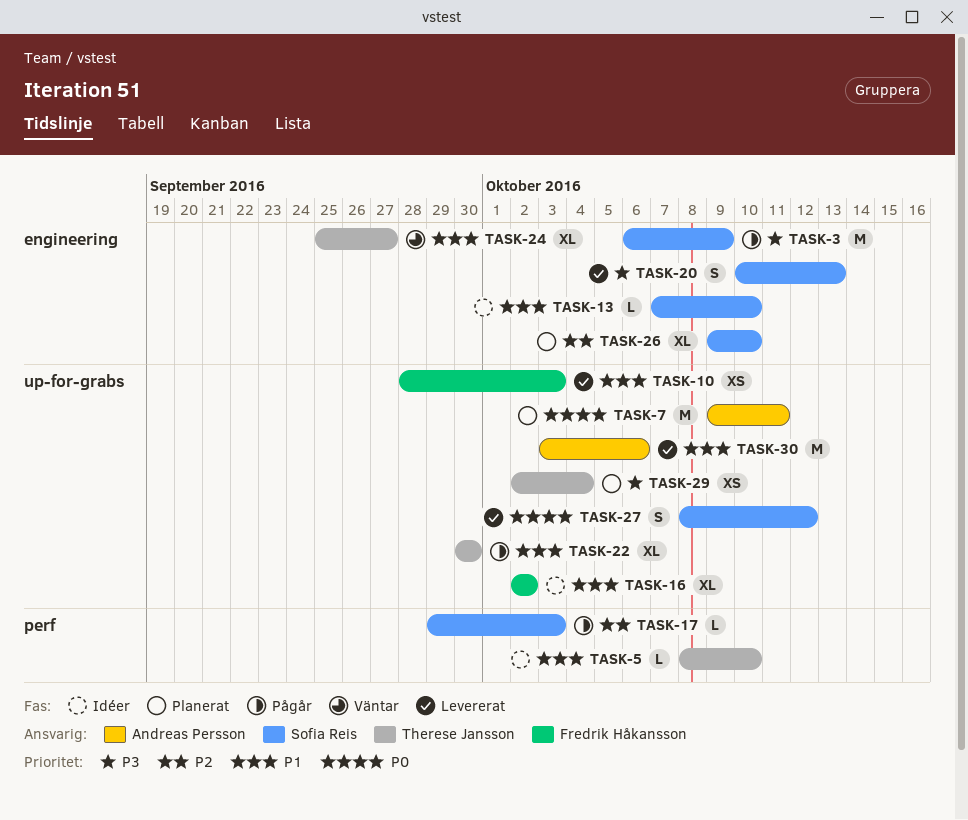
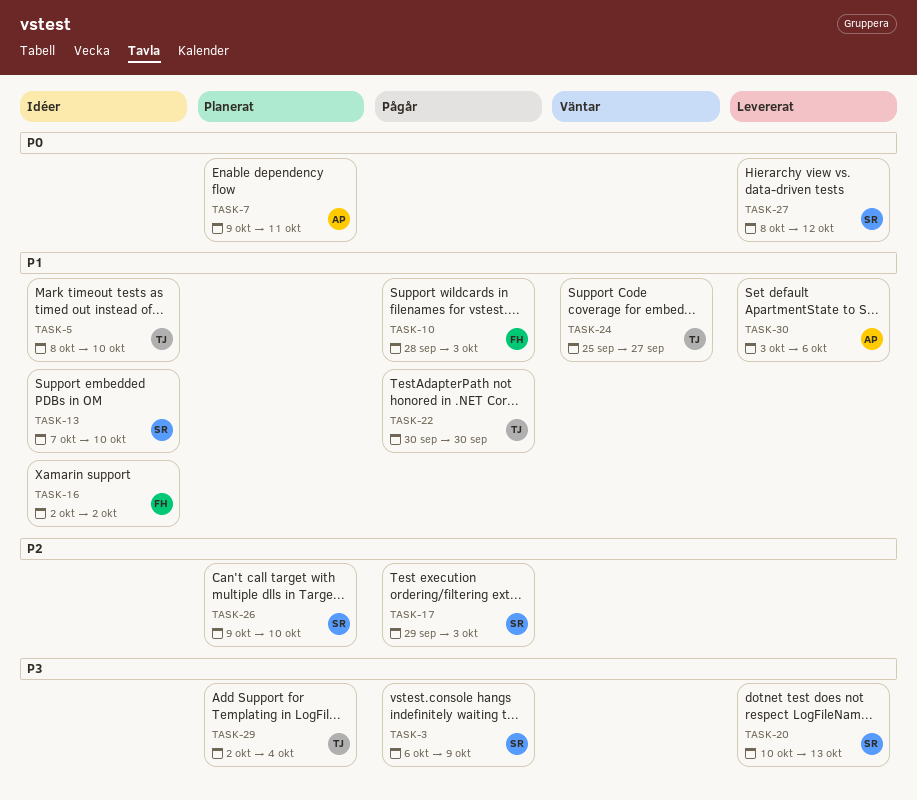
TASK-10, status: Levererat -> Pågår

